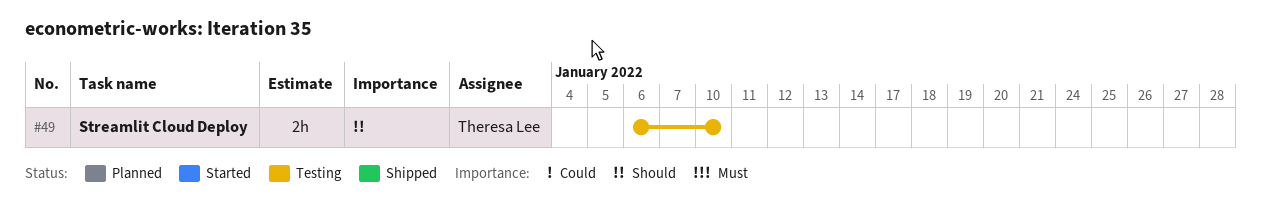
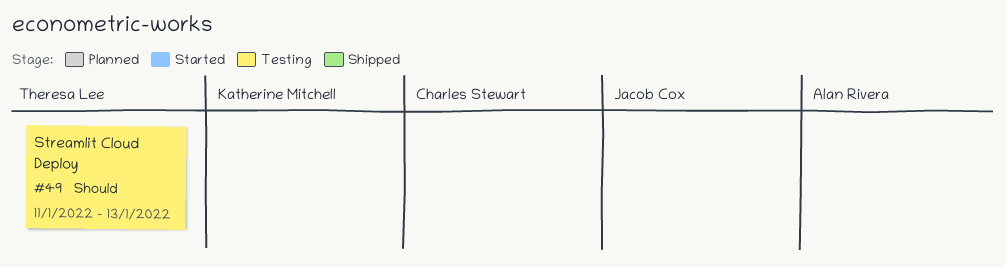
#49, start: Jan 6 -> Jan 11
#49, due: Jan 10 -> Jan 13

